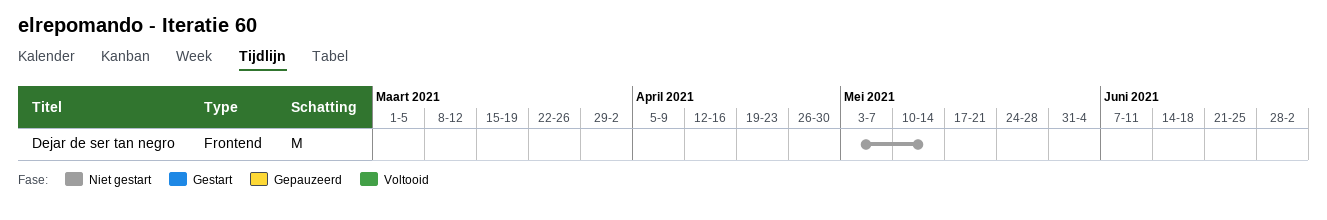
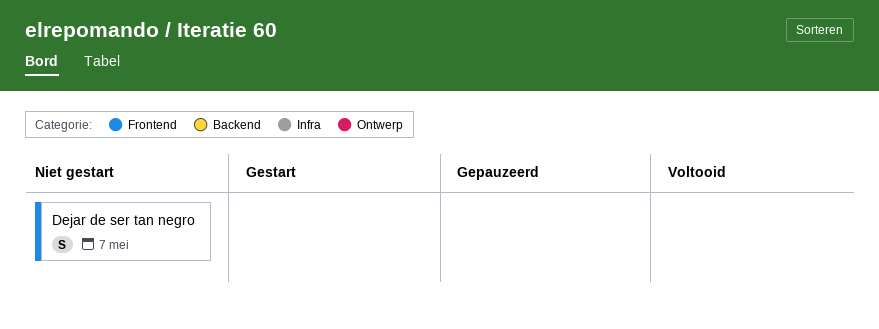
Dejar de ser tan negro, estimate: M -> S
Dejar de ser tan negro, due: May 14 -> May 7

